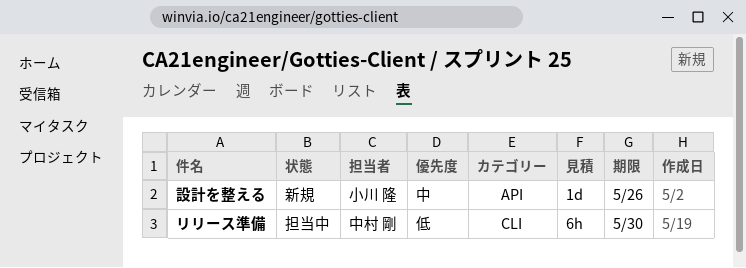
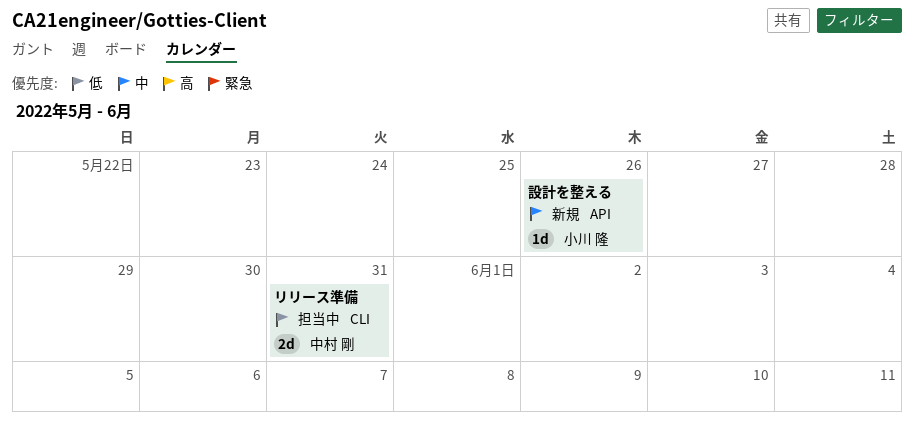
リリース準備, estimate: 6h -> 2d
リリース準備, due: May 30 -> May 31

